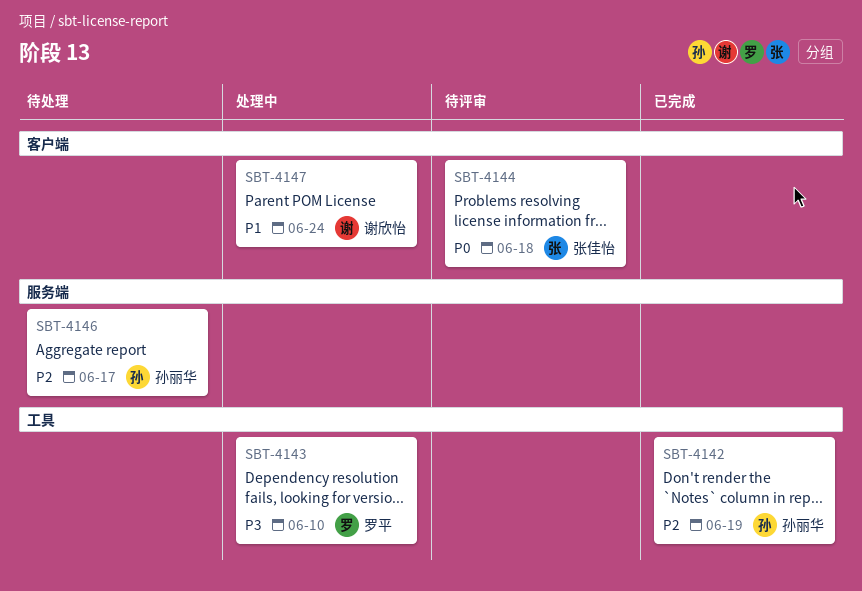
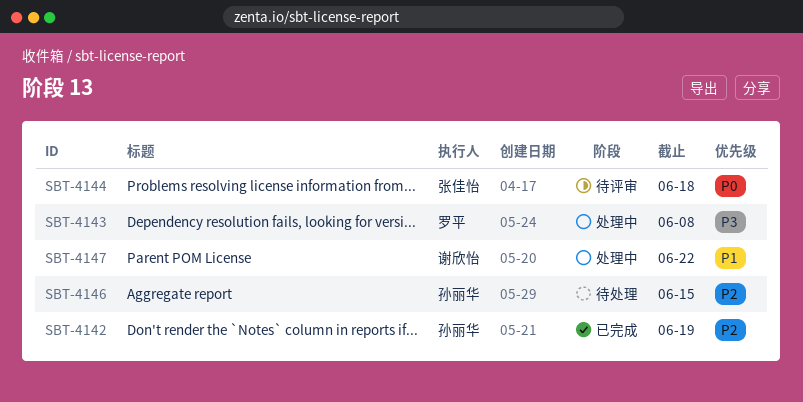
SBT-4143, due: Jun 10 -> Jun 8
SBT-4146, due: Jun 17 -> Jun 15
SBT-4147, due: Jun 24 -> Jun 22

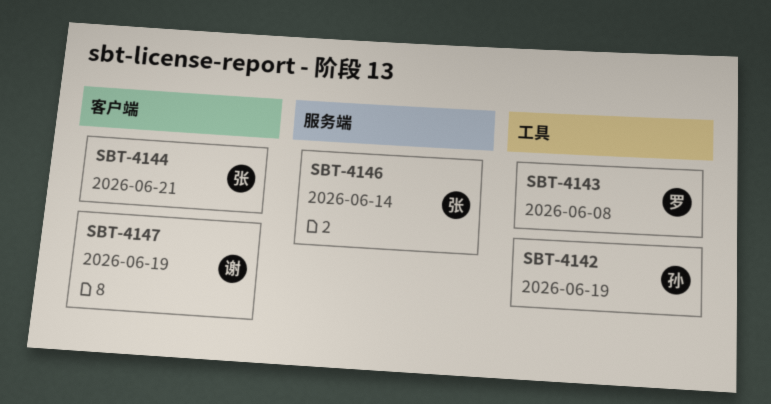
SBT-4144, due: Jun 18 -> Jun 21
SBT-4146, owner: 孙丽华 -> 张佳怡
SBT-4146, due: Jun 15 -> Jun 14
SBT-4147, due: Jun 22 -> Jun 19

